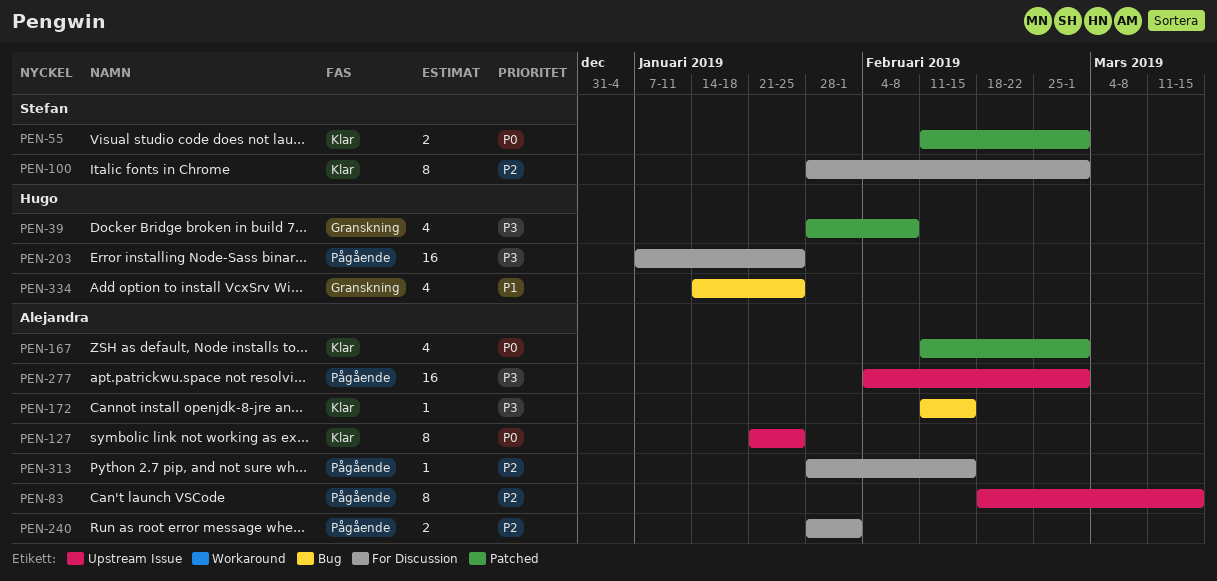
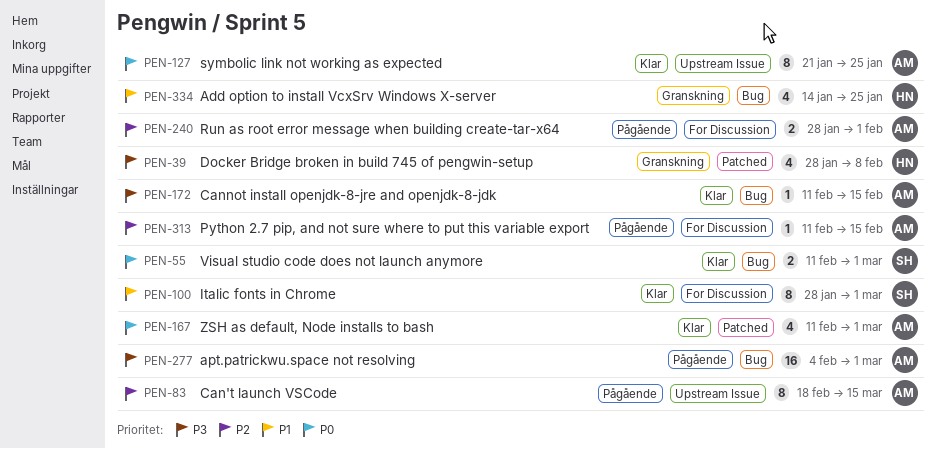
PEN-55, label: Patched -> Bug
PEN-100, priority: P2 -> P1
PEN-203: present -> none
PEN-277, label: Upstream Issue -> Bug
PEN-313, start: Jan 28 -> Feb 11

